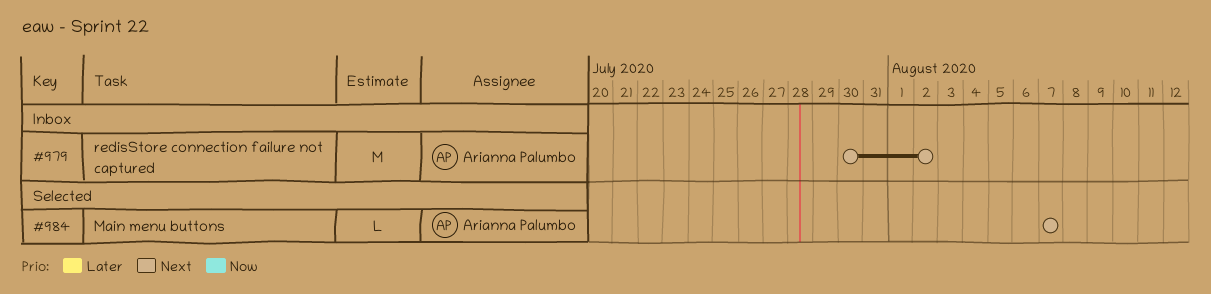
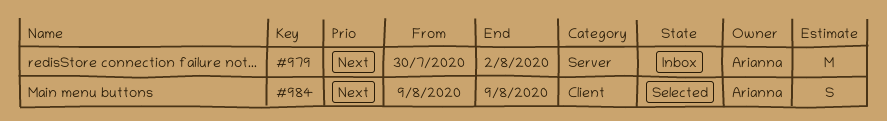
#984, estimate: L -> S
#984, start: Aug 7 -> Aug 9
#984, due: Aug 7 -> Aug 9

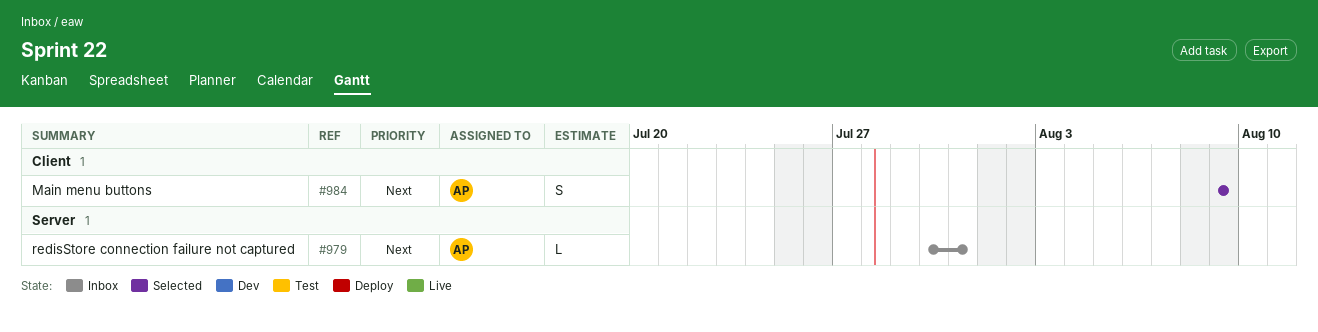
#979, estimate: M -> L
#979, due: Aug 2 -> Jul 31

